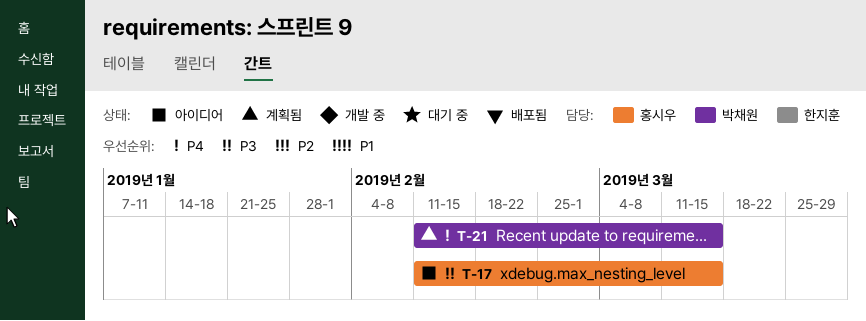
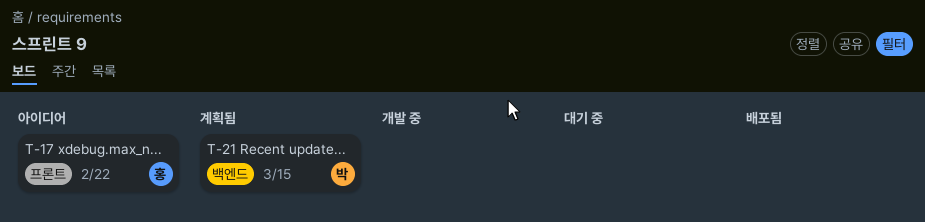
T-17, due: Mar 15 -> Feb 22

